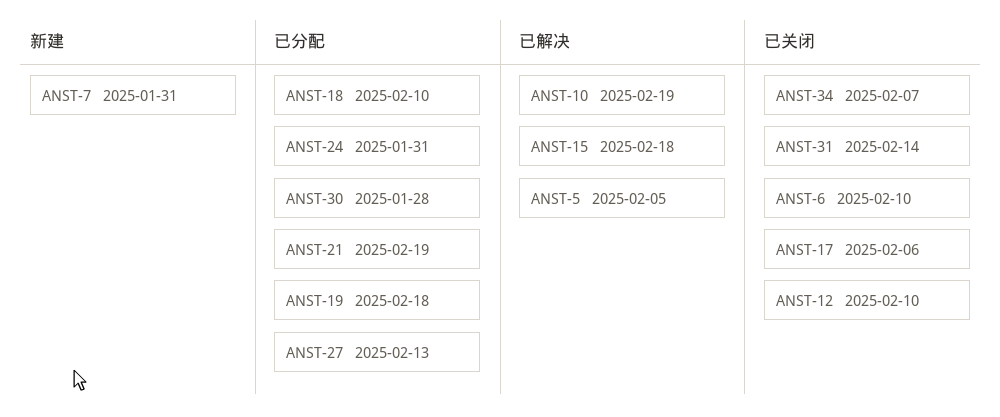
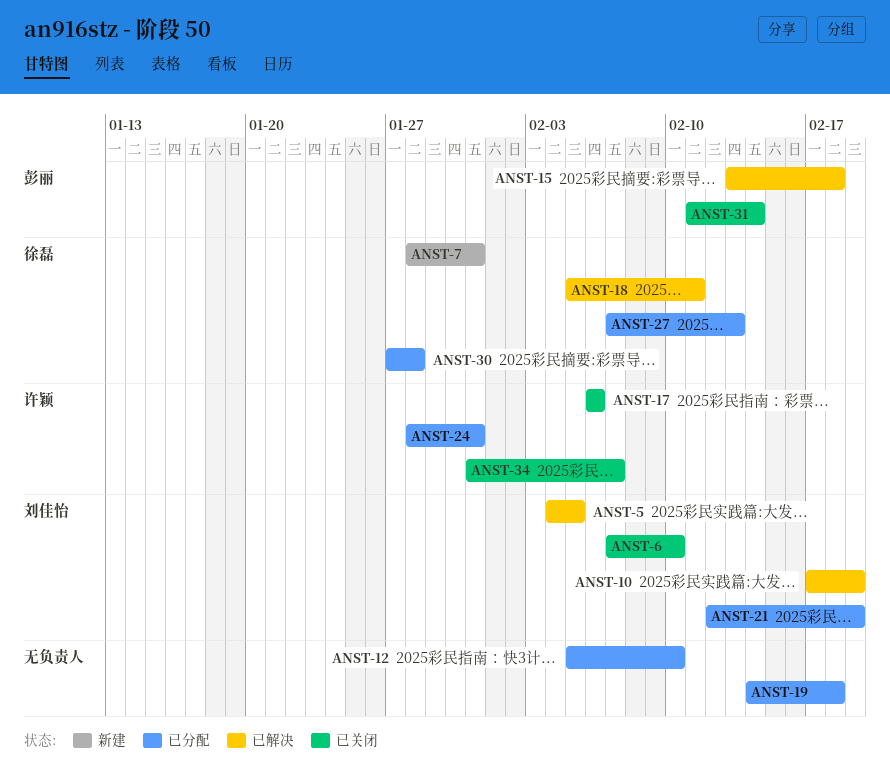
ANST-12, status: 已关闭 -> 已分配
ANST-18, status: 已分配 -> 已解决
ANST-18, due: Feb 10 -> Feb 11

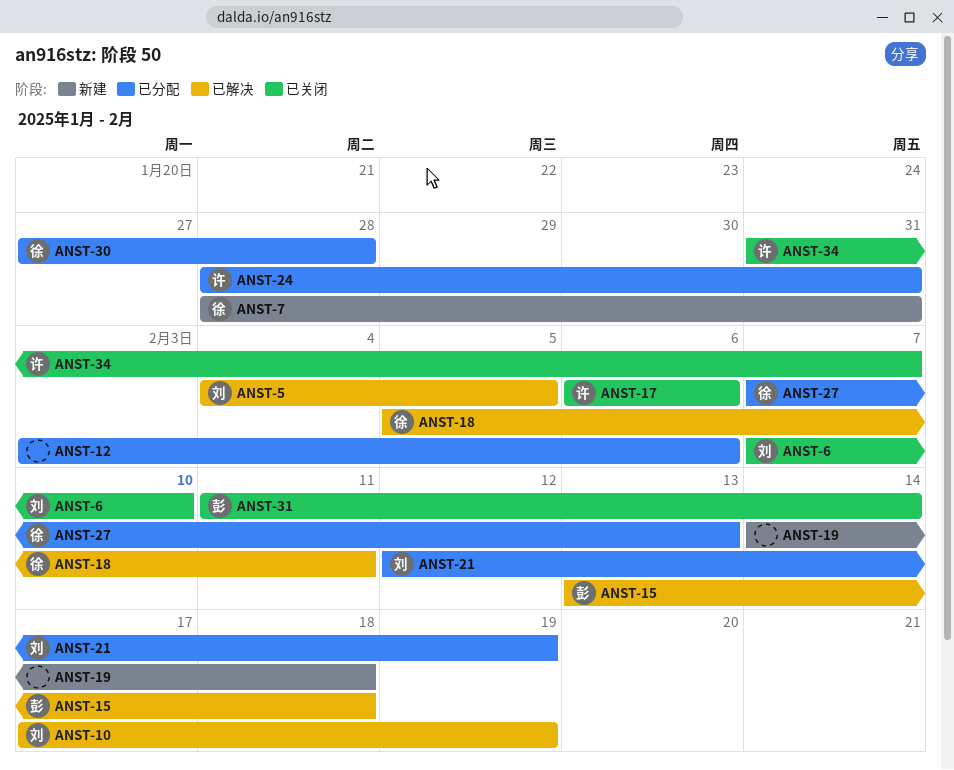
ANST-12, start: Feb 5 -> Feb 3
ANST-12, due: Feb 10 -> Feb 6
ANST-19, status: 已分配 -> 新建

